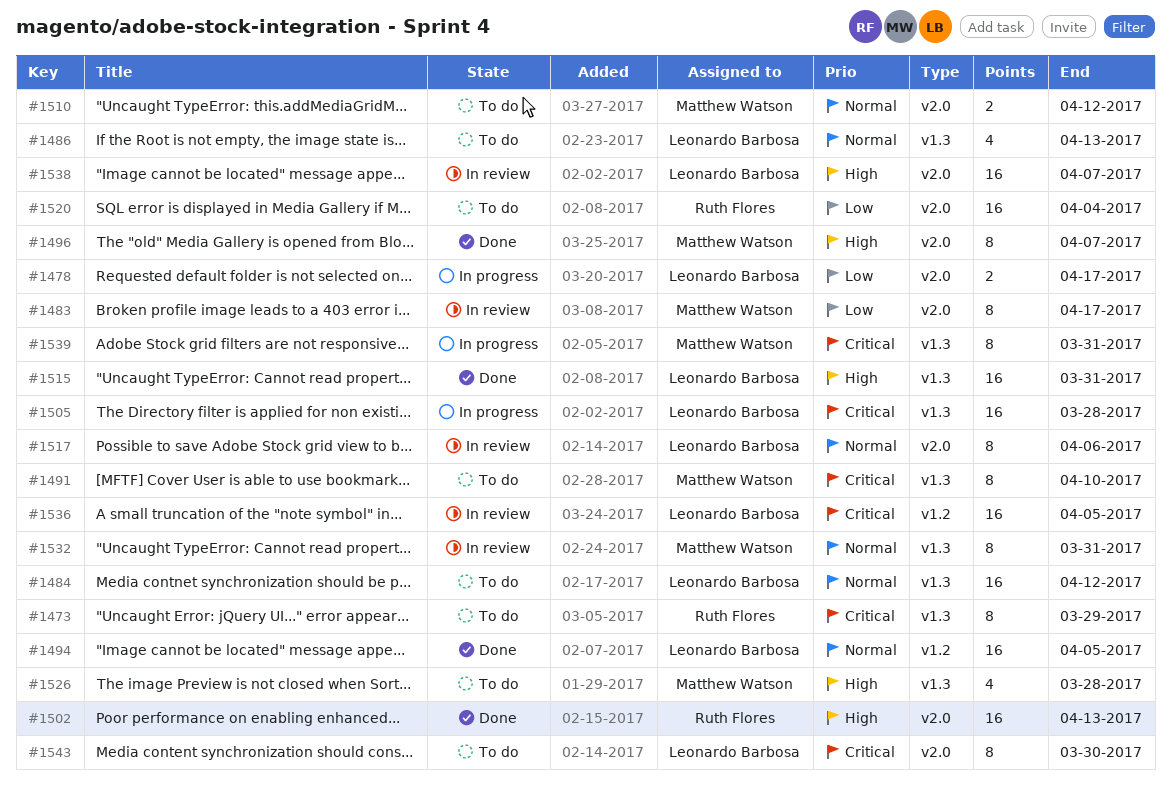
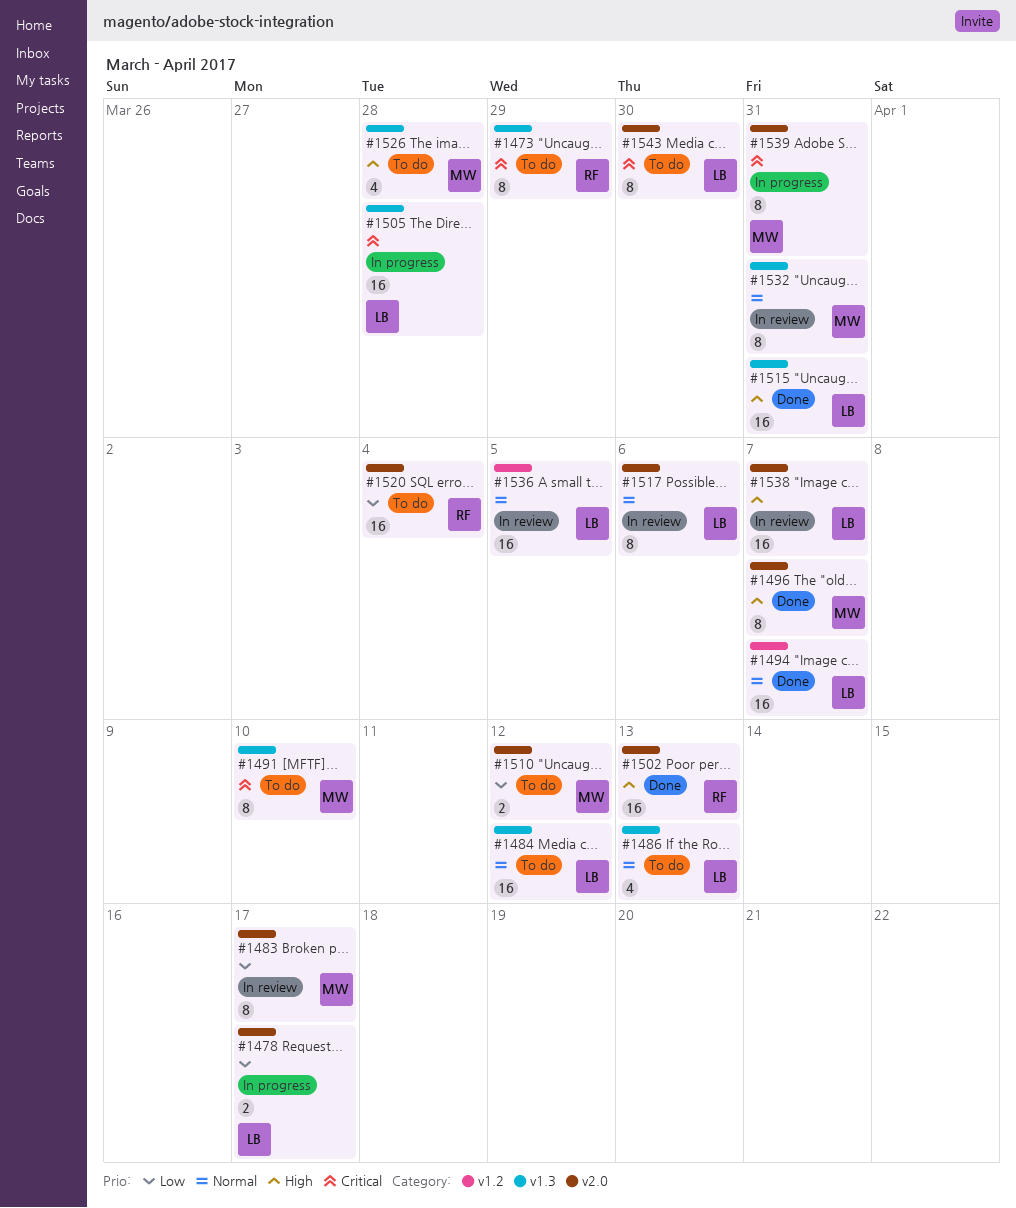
#1494, due: Apr 5 -> Apr 7
#1510, priority: Normal -> Low
#1536, priority: Critical -> Normal
#1539, label: v1.3 -> v2.0

